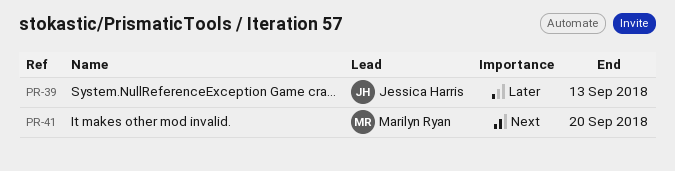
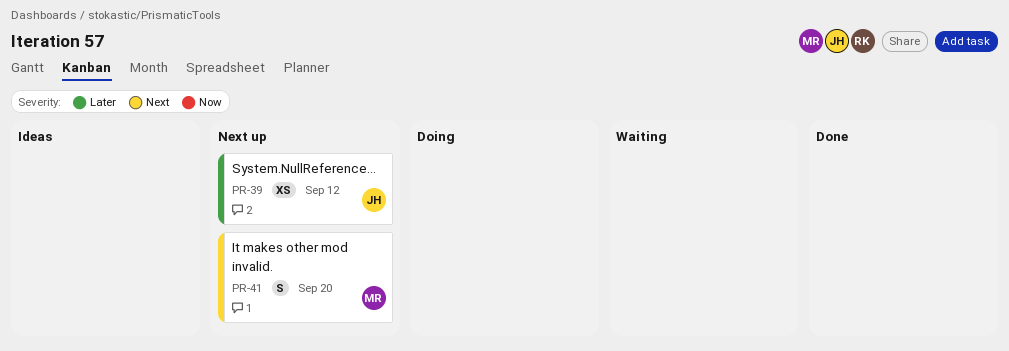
PR-39, due: Sep 13 -> Sep 12

